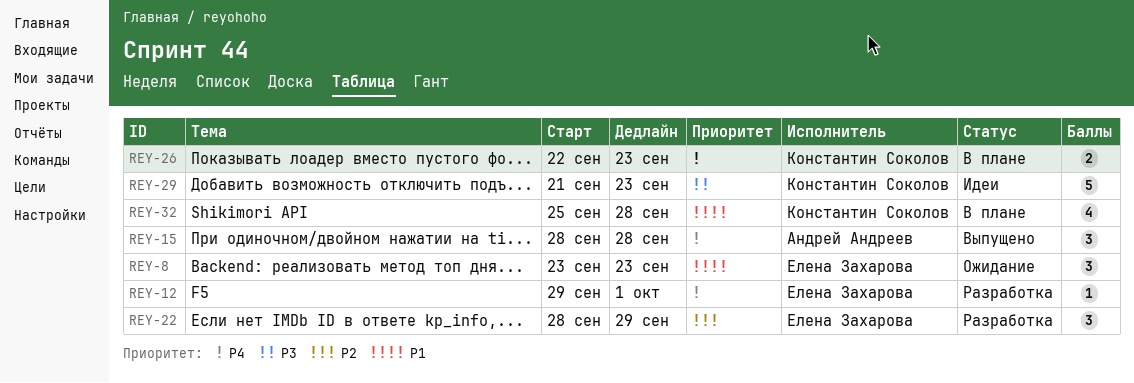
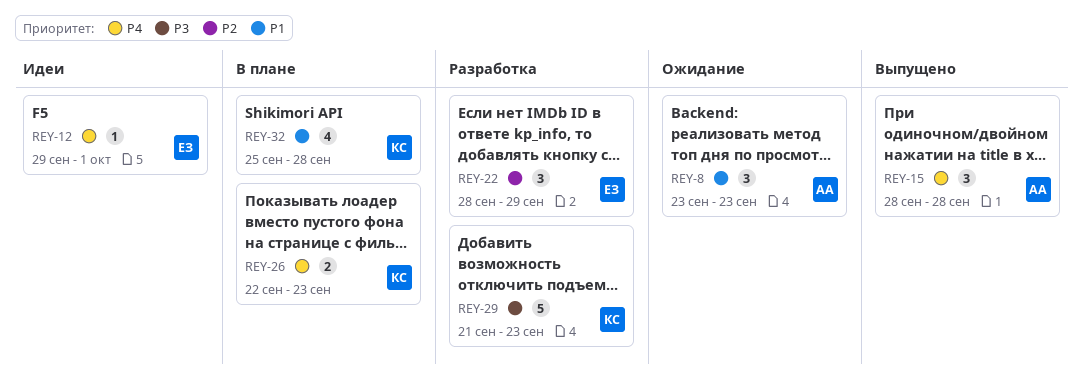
REY-8, owner: Елена Захарова -> Андрей Андреев
REY-12, status: Разработка -> Идеи
REY-29, status: Идеи -> Разработка

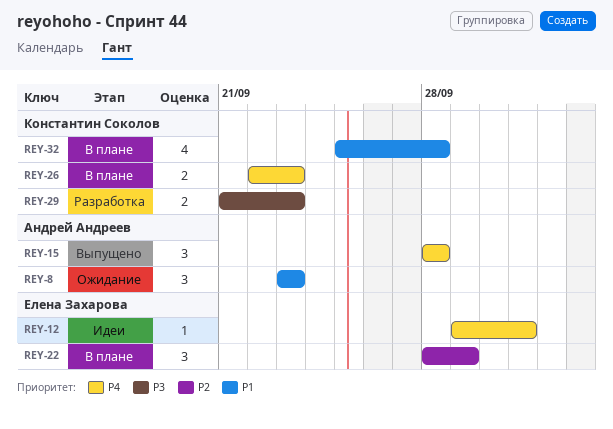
REY-22, status: Разработка -> В плане
REY-29, estimate: 5 -> 2

